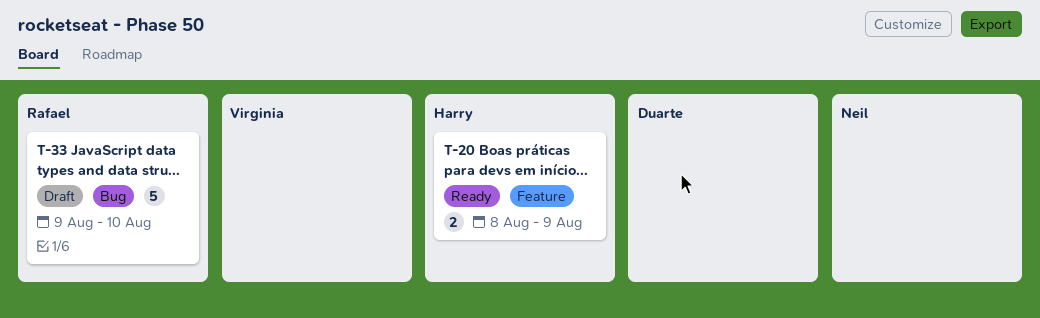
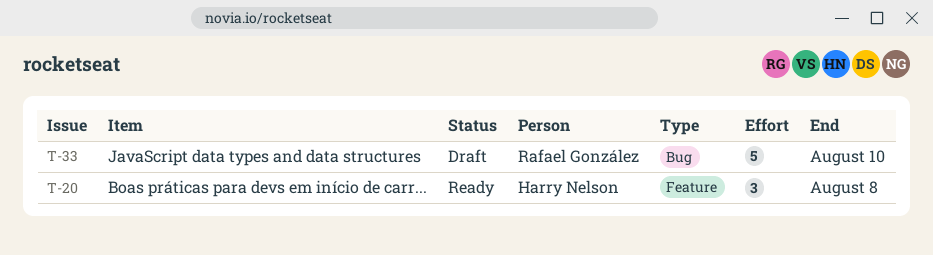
T-20, estimate: 2 -> 3
T-20, due: Aug 9 -> Aug 8

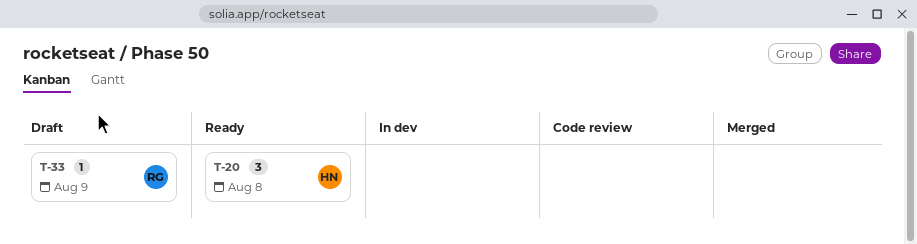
T-33, estimate: 5 -> 1
T-33, due: Aug 10 -> Aug 9

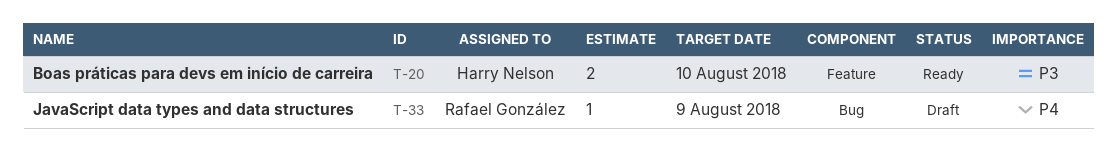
T-20, estimate: 3 -> 2
T-20, due: Aug 8 -> Aug 10

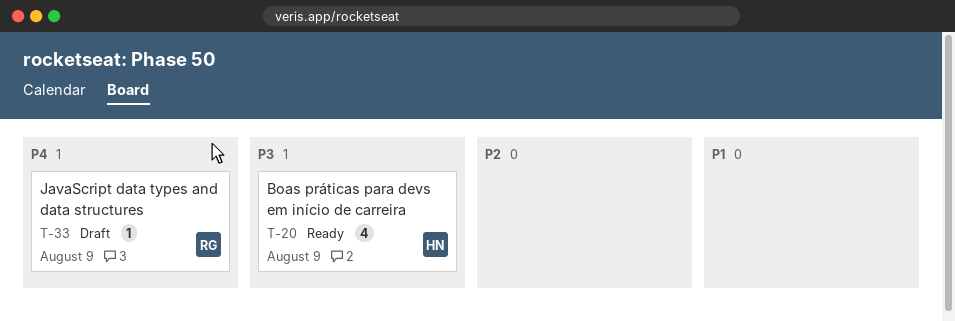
T-20, estimate: 2 -> 4
T-20, due: Aug 10 -> Aug 9

